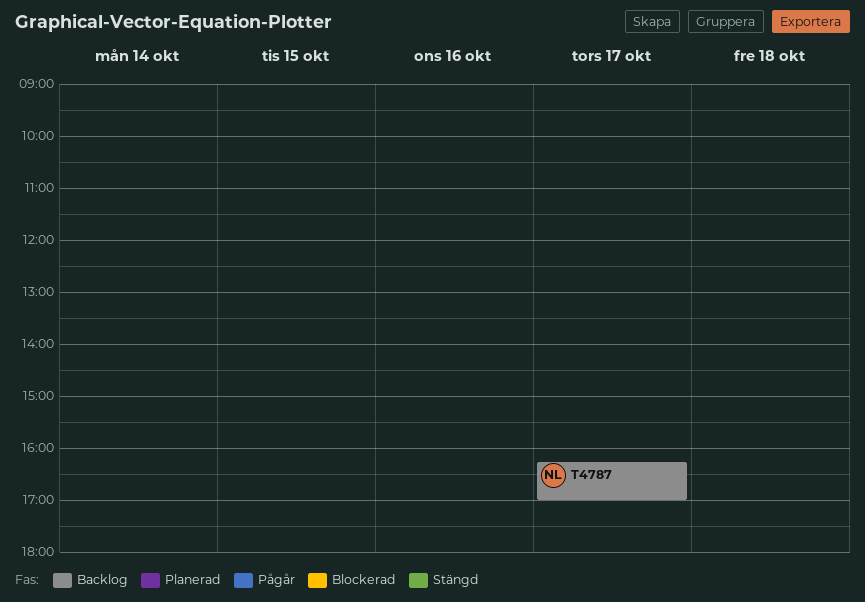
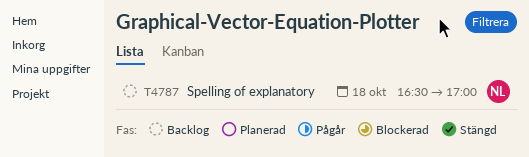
T4787, day: Oct 17 -> Oct 18
T4787, begins: 16:15 -> 16:30

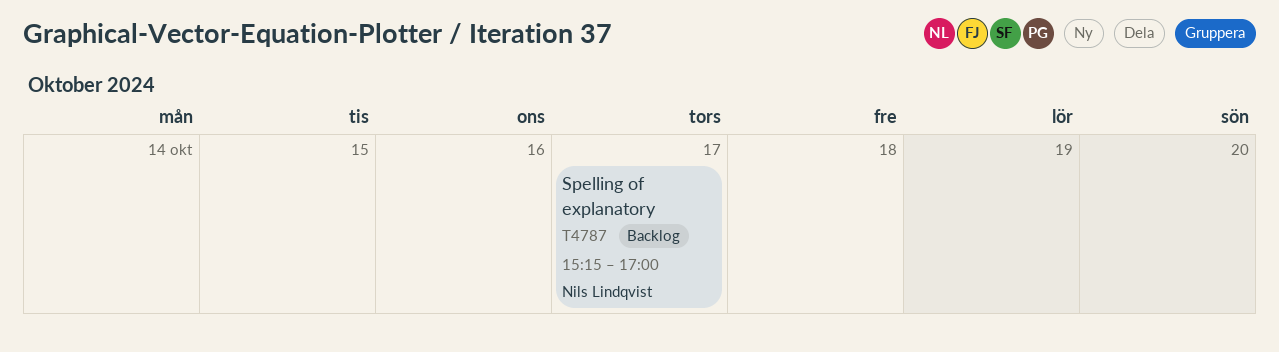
T4787, day: Oct 18 -> Oct 17
T4787, begins: 16:30 -> 15:15

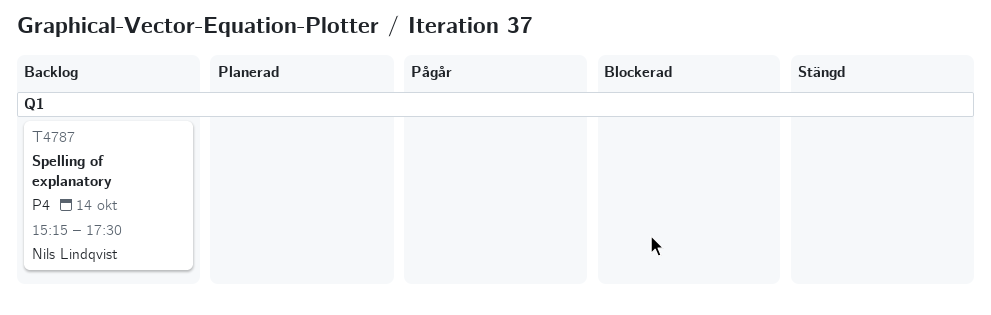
T4787, day: Oct 17 -> Oct 14
T4787, ends: 17:00 -> 17:30

